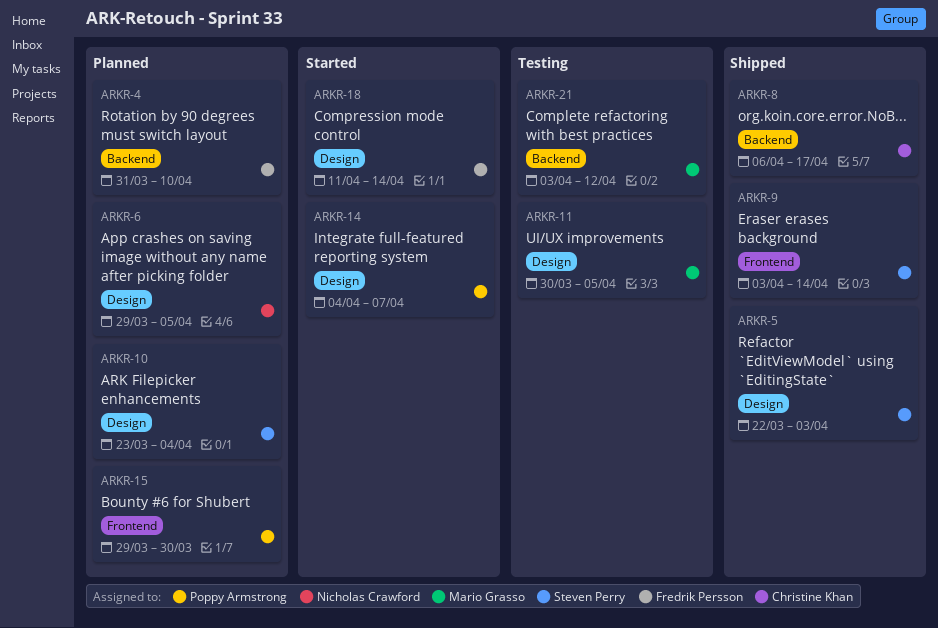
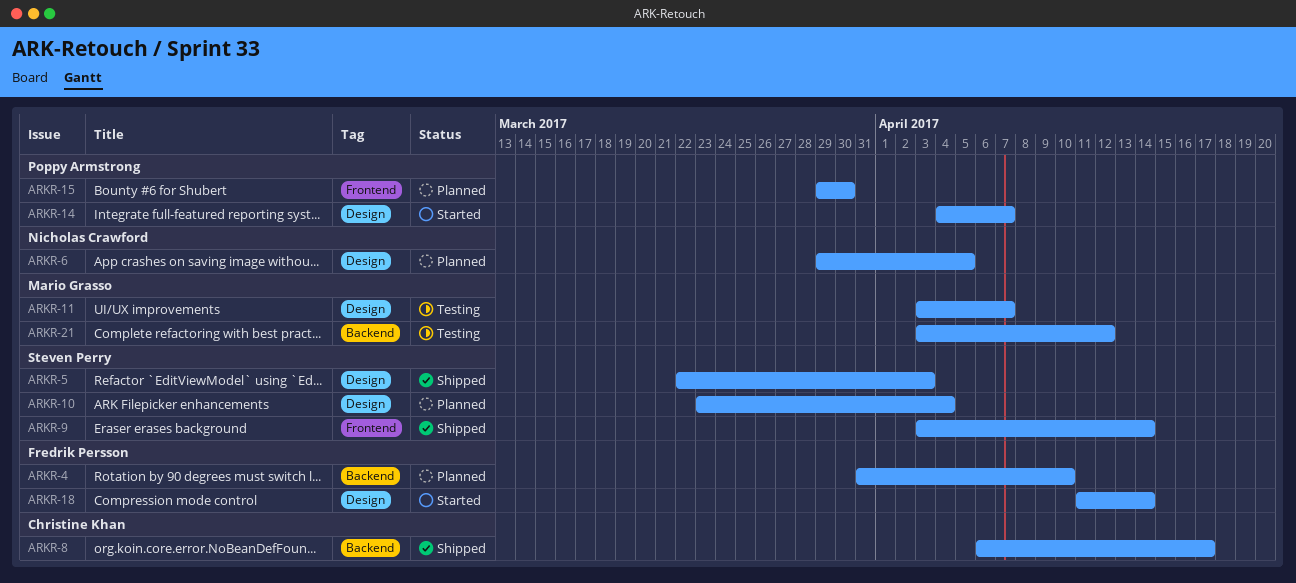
ARKR-11, start: Mar 30 -> Apr 3
ARKR-11, due: Apr 5 -> Apr 7

